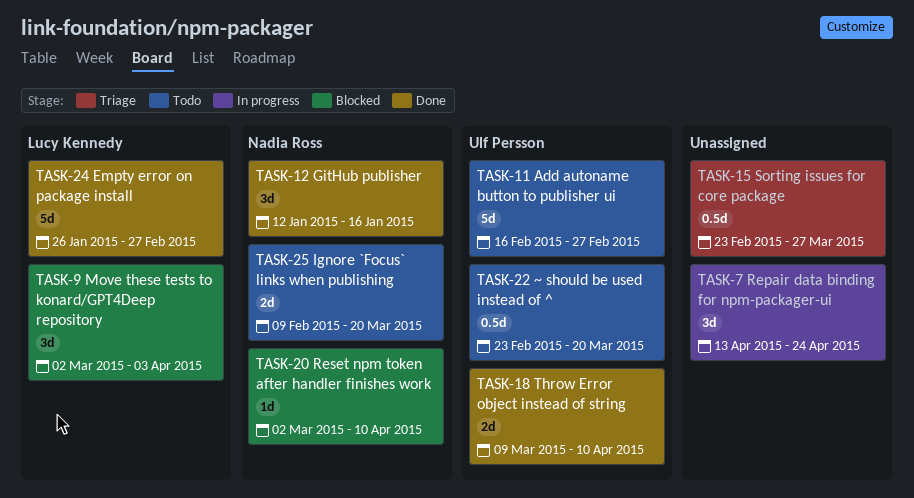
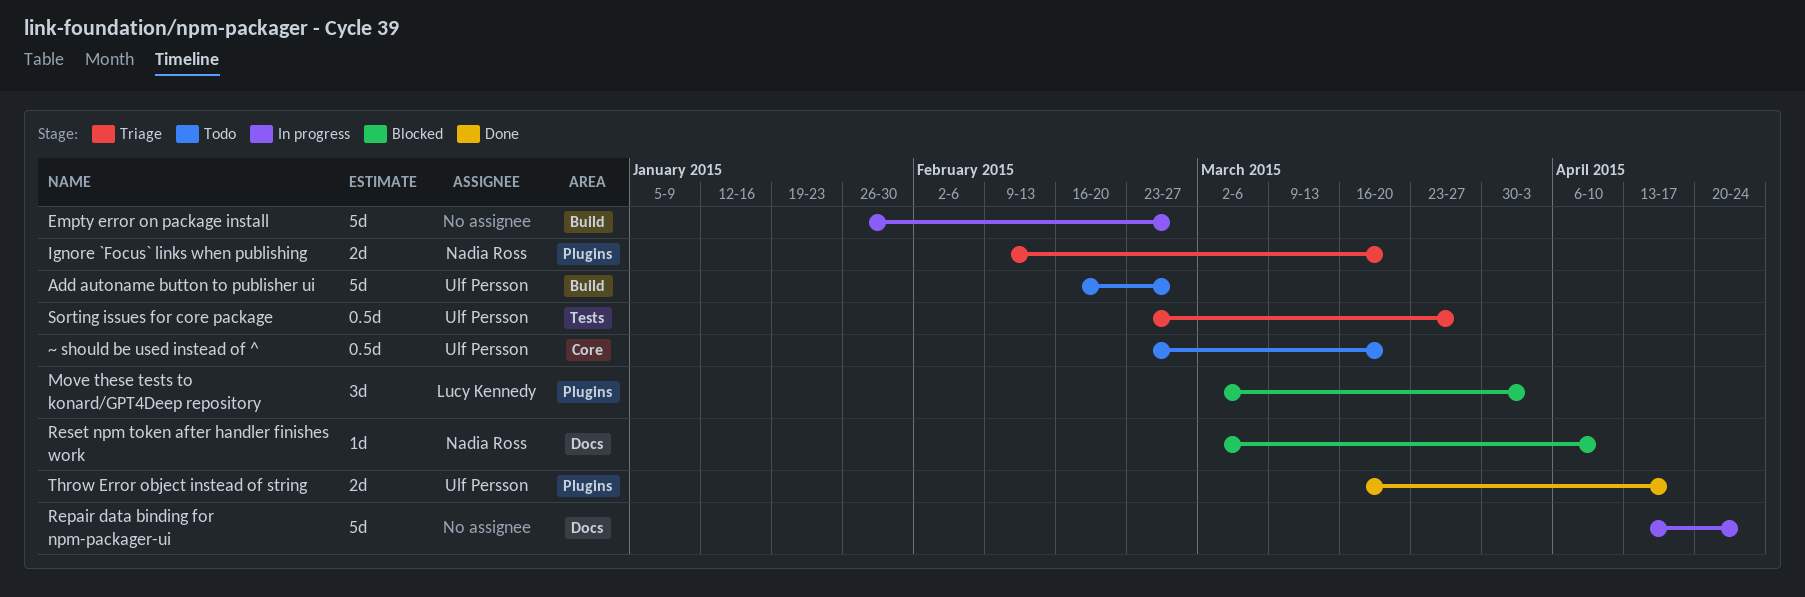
Empty error on package install, status: Done -> In progress
Empty error on package install, owner: Lucy Kennedy -> none
GitHub publisher: present -> none
Ignore `Focus` links when publishing, status: Todo -> Triage
Repair data binding for npm-packager-ui, estimate: 3d -> 5d
Sorting issues for core package, owner: none -> Ulf Persson
Throw Error object instead of string, start: Mar 9 -> Mar 16
Throw Error object instead of string, due: Apr 10 -> Apr 17

